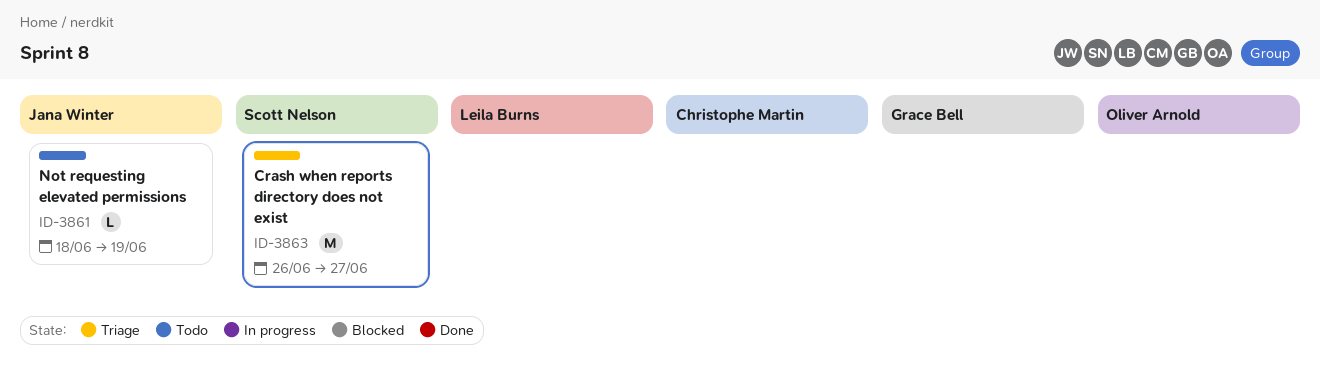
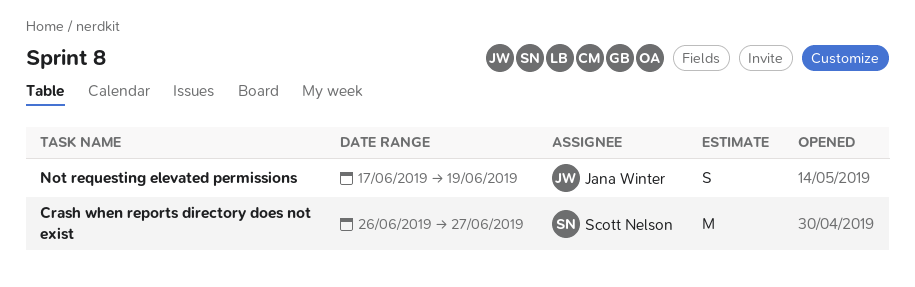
Not requesting elevated permissions, estimate: L -> S
Not requesting elevated permissions, start: Jun 18 -> Jun 17

